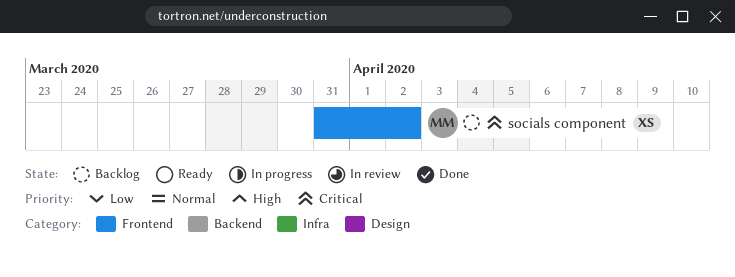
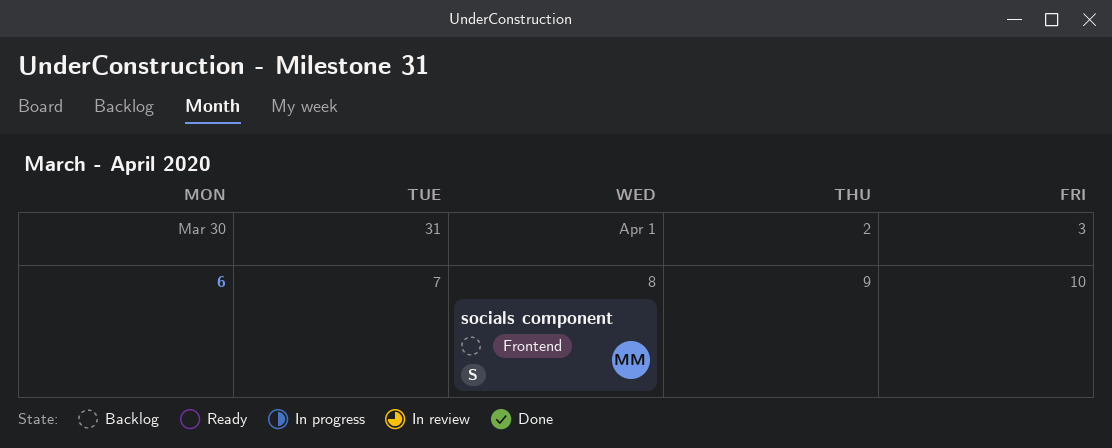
socials component, estimate: XS -> S
socials component, due: Apr 2 -> Apr 8

